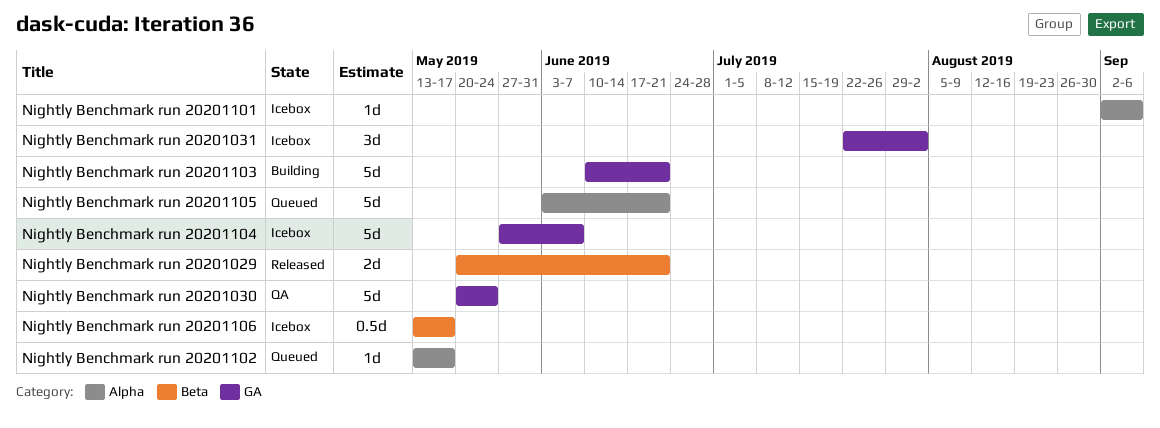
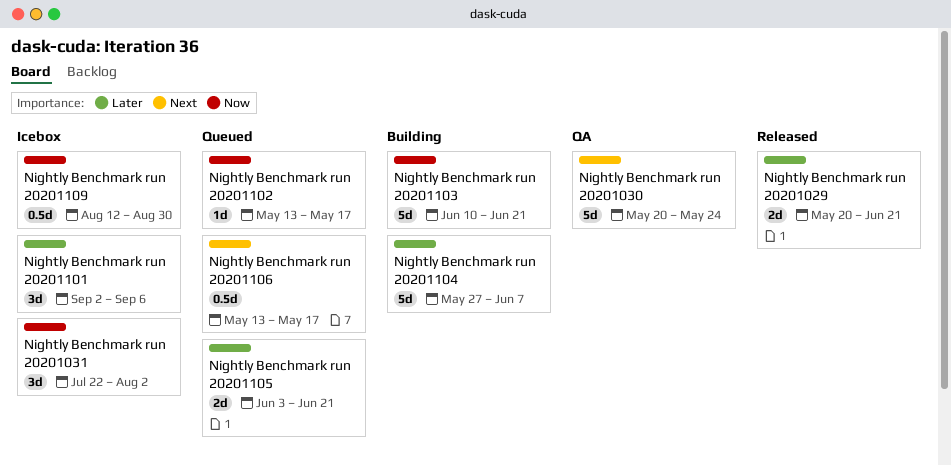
Nightly Benchmark run 20201101, estimate: 1d -> 3d
Nightly Benchmark run 20201104, status: Icebox -> Building
Nightly Benchmark run 20201105, estimate: 5d -> 2d
Nightly Benchmark run 20201106, status: Icebox -> Queued
Nightly Benchmark run 20201109: none -> present

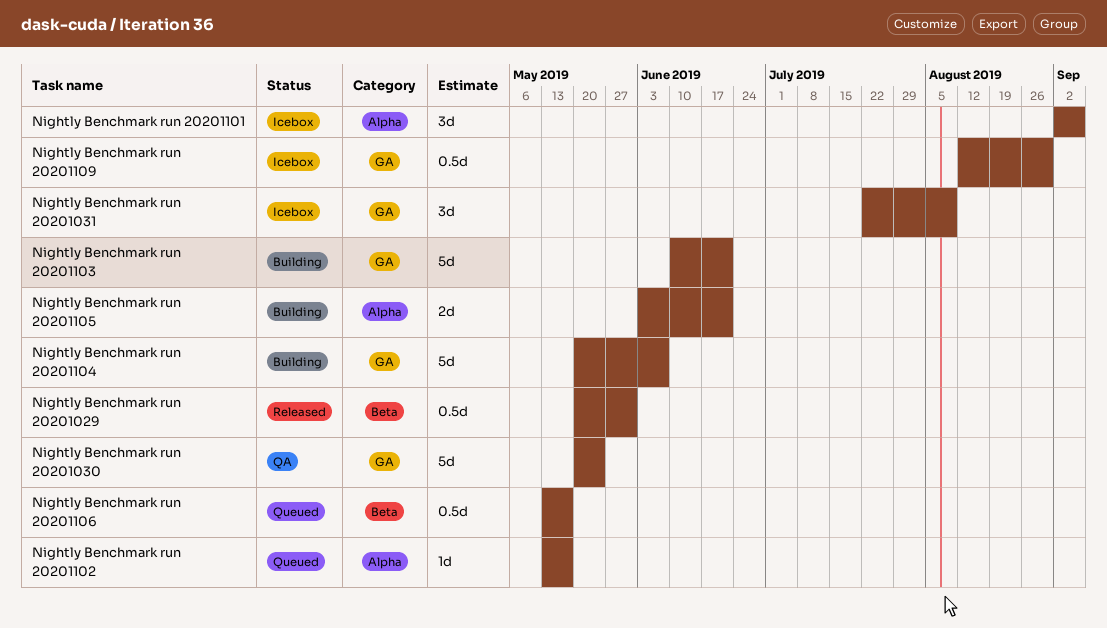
Nightly Benchmark run 20201029, estimate: 2d -> 0.5d
Nightly Benchmark run 20201029, due: Jun 21 -> May 31
Nightly Benchmark run 20201031, due: Aug 2 -> Aug 9
Nightly Benchmark run 20201104, start: May 27 -> May 20
Nightly Benchmark run 20201105, status: Queued -> Building

